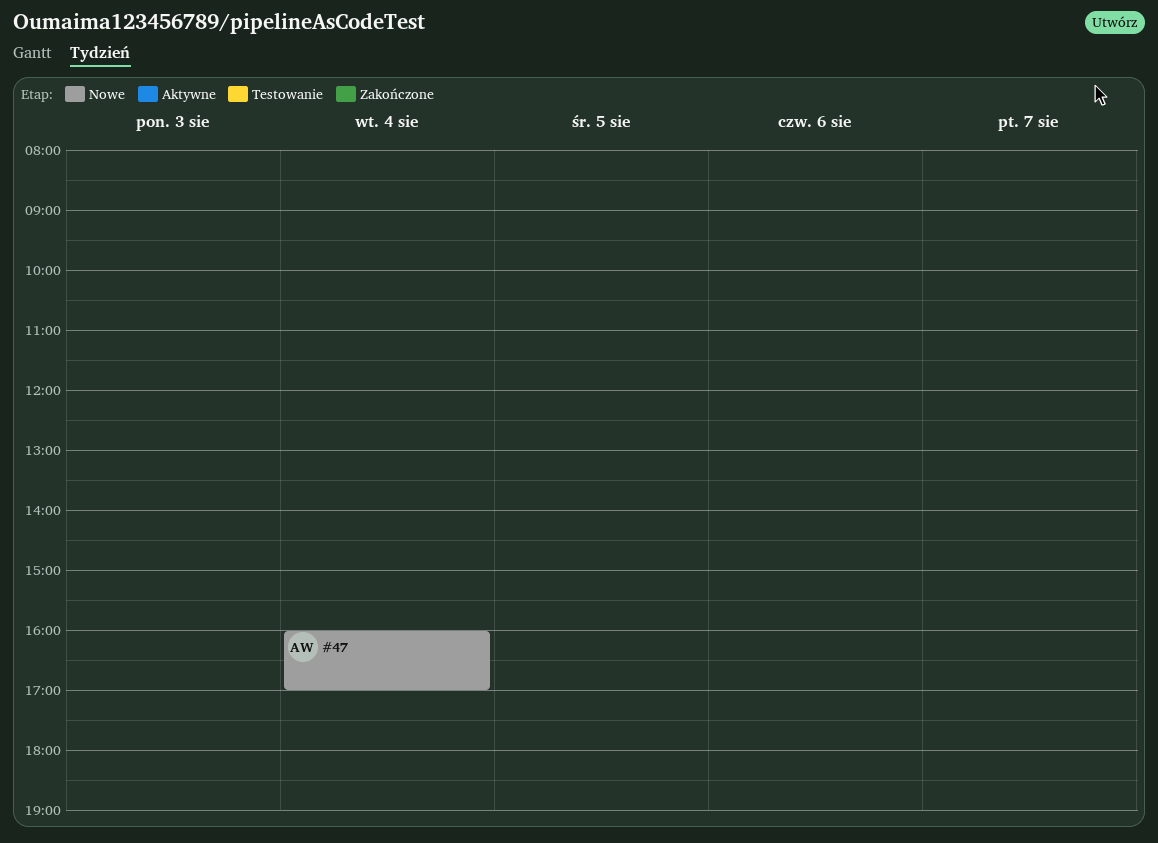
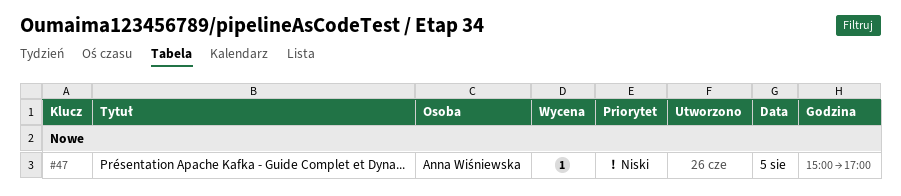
#47, day: Aug 4 -> Aug 5
#47, begins: 16:00 -> 15:00

